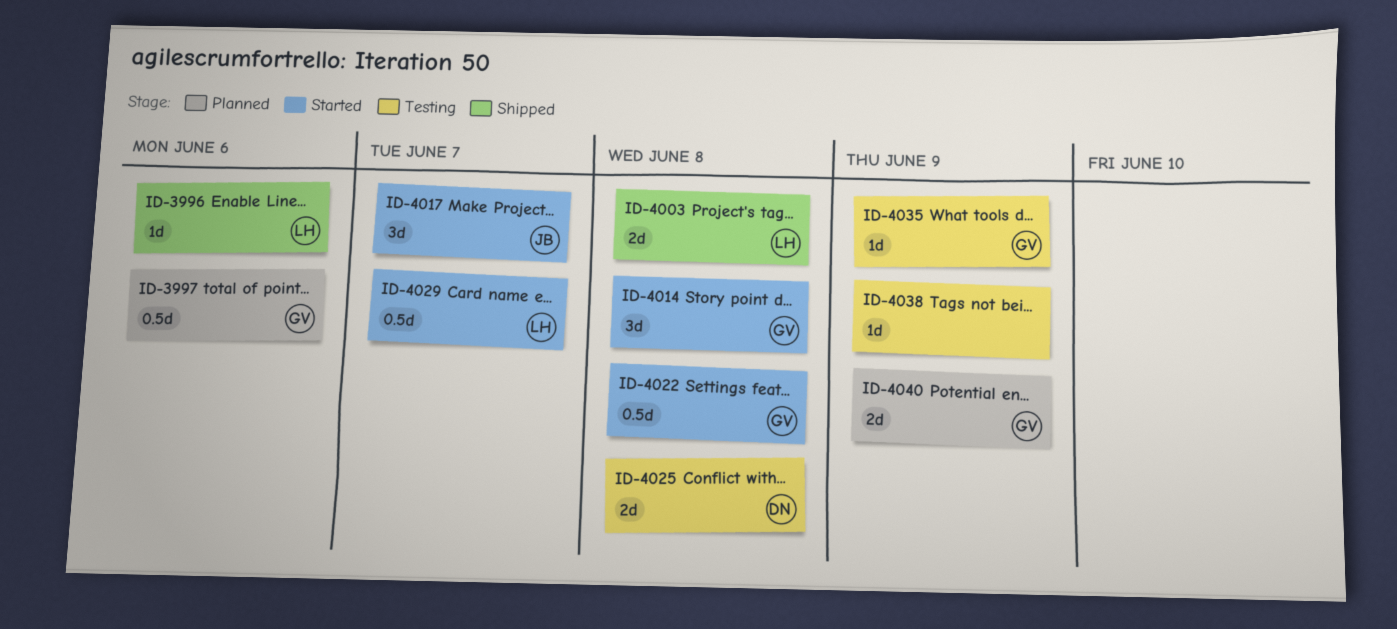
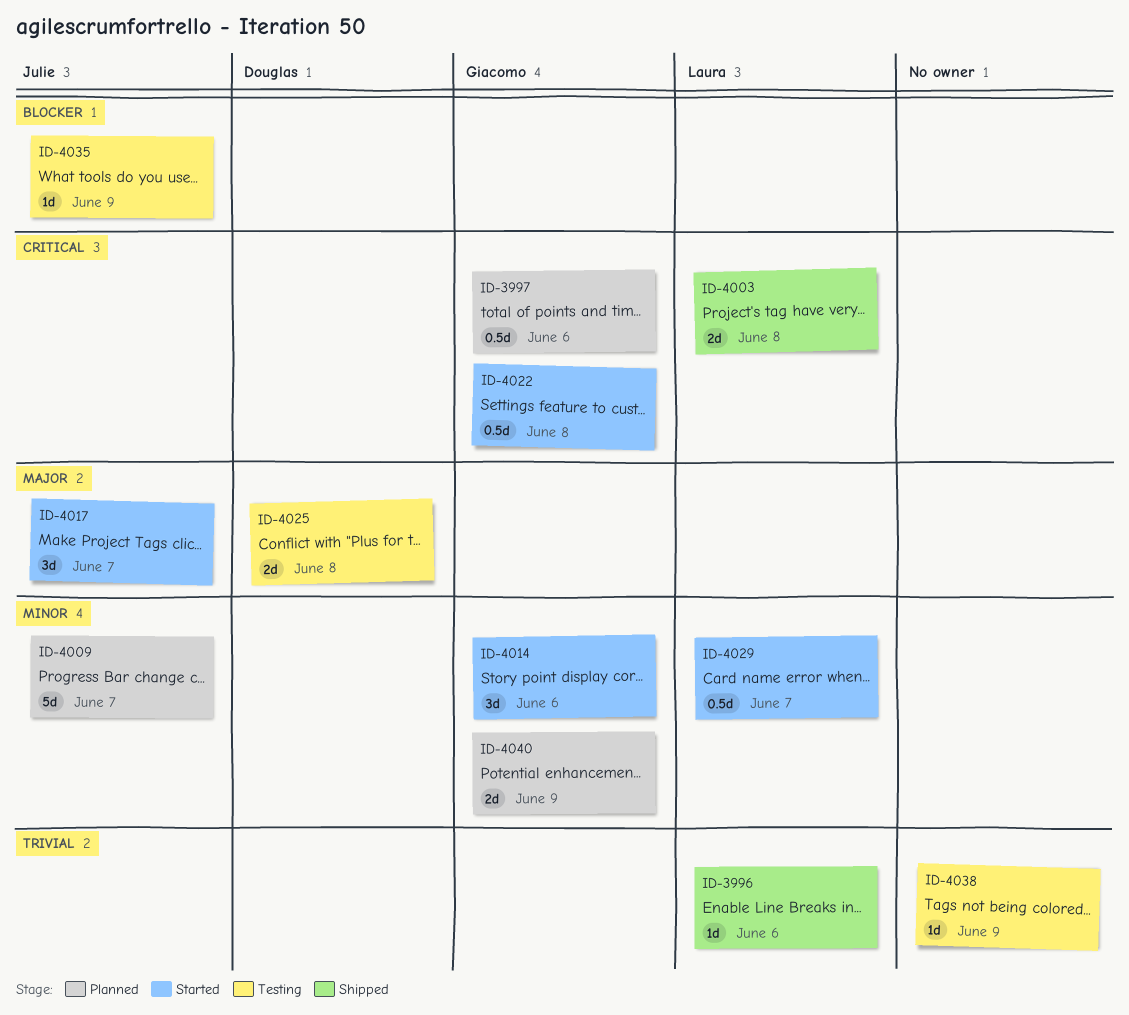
ID-4009: none -> present
ID-4014, due: Jun 8 -> Jun 6
ID-4035, owner: Giacomo -> Julie

